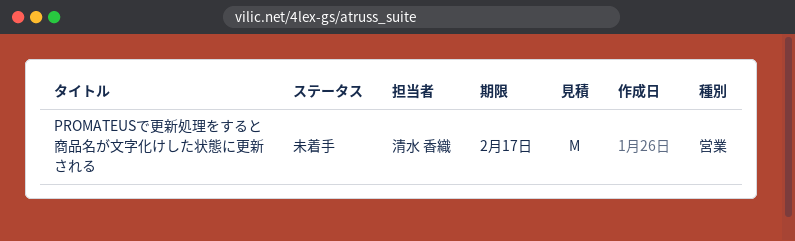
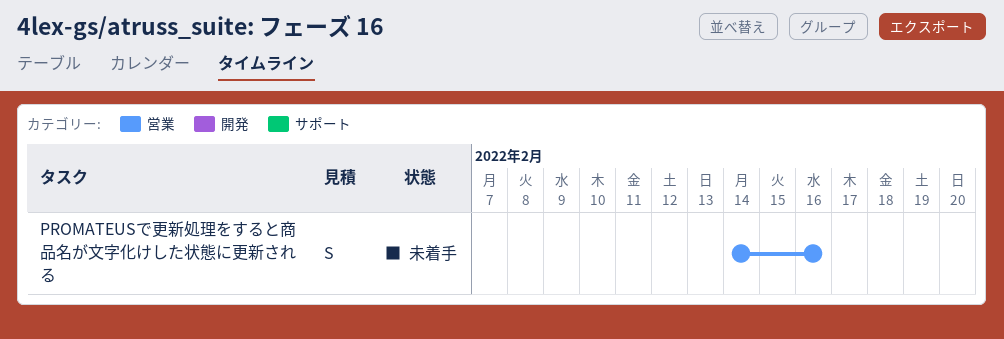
PROMATEUSで更新処理をすると商品名が文字化けした状態に更新される, estimate: M -> S
PROMATEUSで更新処理をすると商品名が文字化けした状態に更新される, due: Feb 17 -> Feb 16

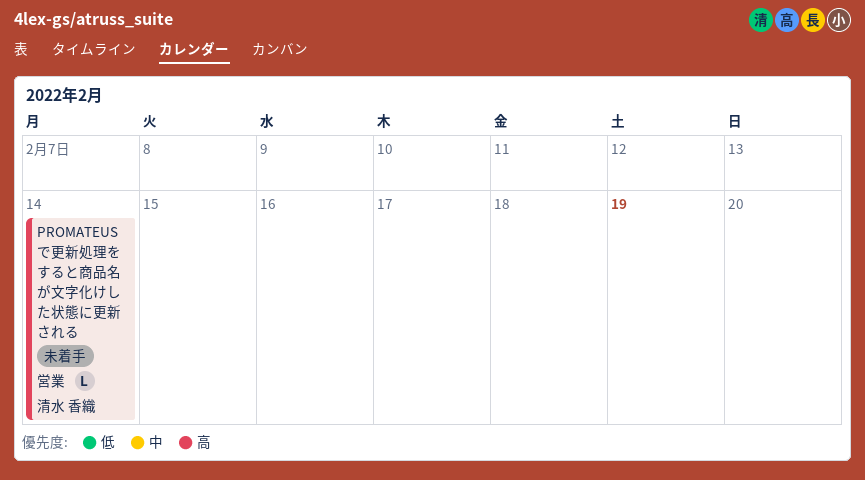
PROMATEUSで更新処理をすると商品名が文字化けした状態に更新される, estimate: S -> L
PROMATEUSで更新処理をすると商品名が文字化けした状態に更新される, due: Feb 16 -> Feb 14

